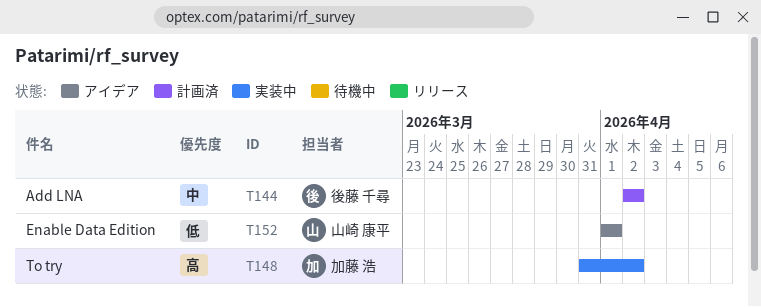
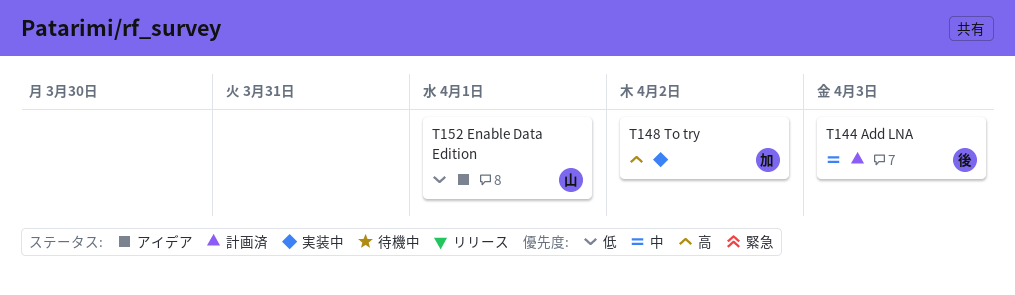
T144, due: Apr 2 -> Apr 3

